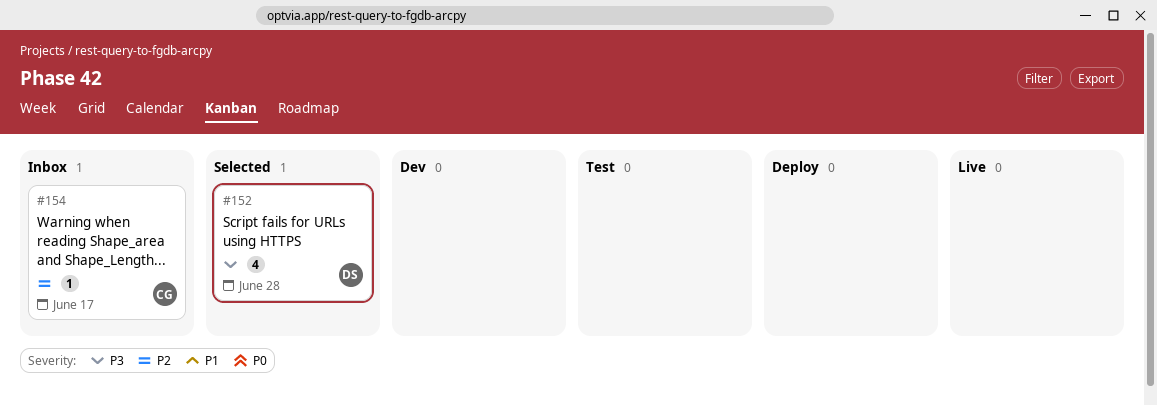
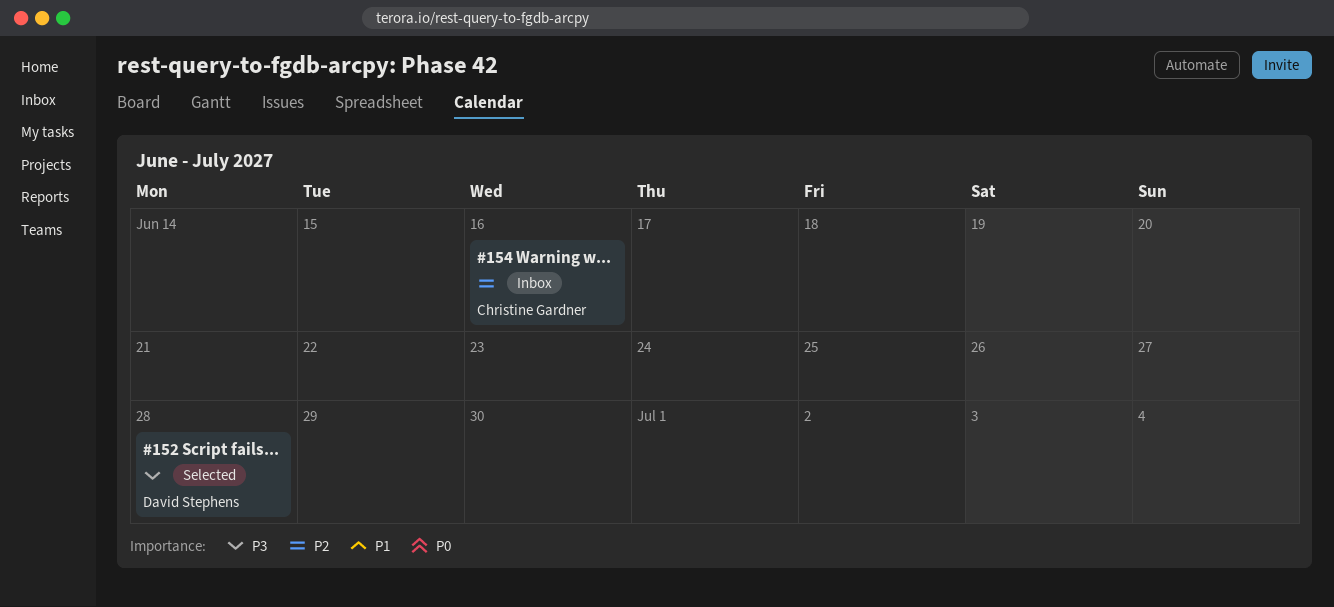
#154, due: Jun 17 -> Jun 16

